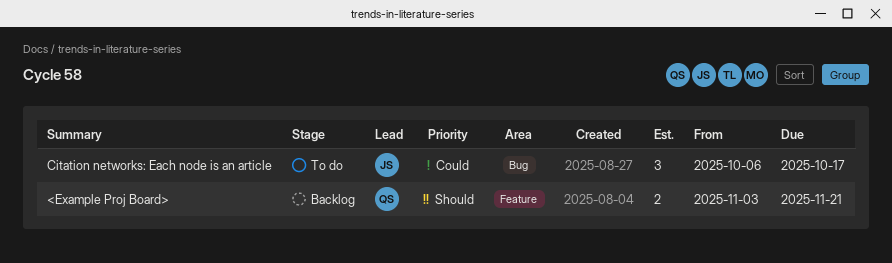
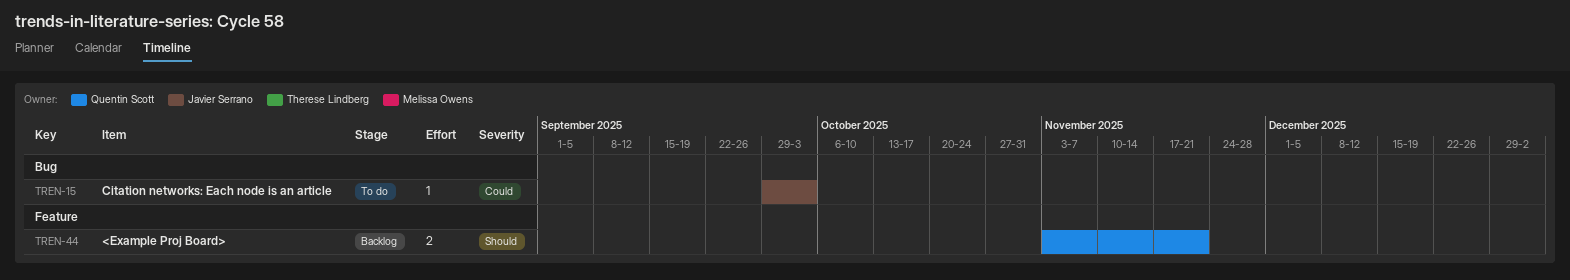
Citation networks: Each node is an article, estimate: 3 -> 1
Citation networks: Each node is an article, start: Oct 6 -> Sep 29
Citation networks: Each node is an article, due: Oct 17 -> Oct 3

